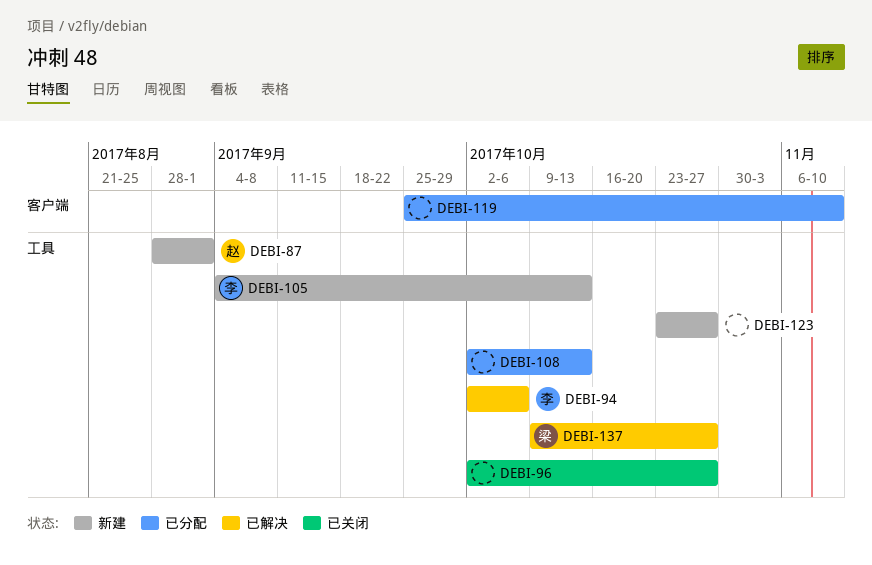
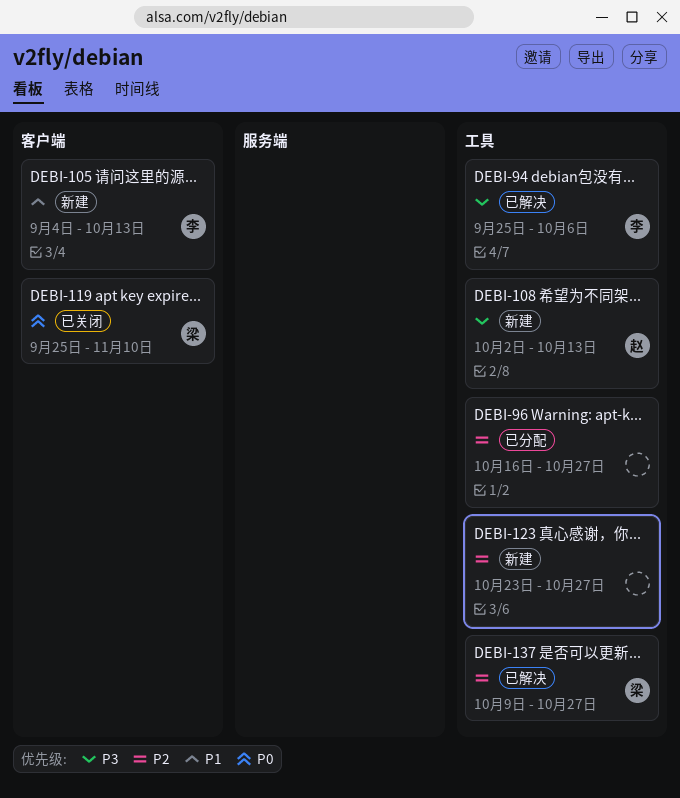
DEBI-87: present -> none
DEBI-94, start: Oct 2 -> Sep 25
DEBI-96, status: 已关闭 -> 已分配
DEBI-96, start: Oct 2 -> Oct 16
DEBI-105, label: 工具 -> 客户端
DEBI-108, status: 已分配 -> 新建
DEBI-108, owner: none -> 赵
DEBI-119, status: 已分配 -> 已关闭
DEBI-119, owner: none -> 梁

